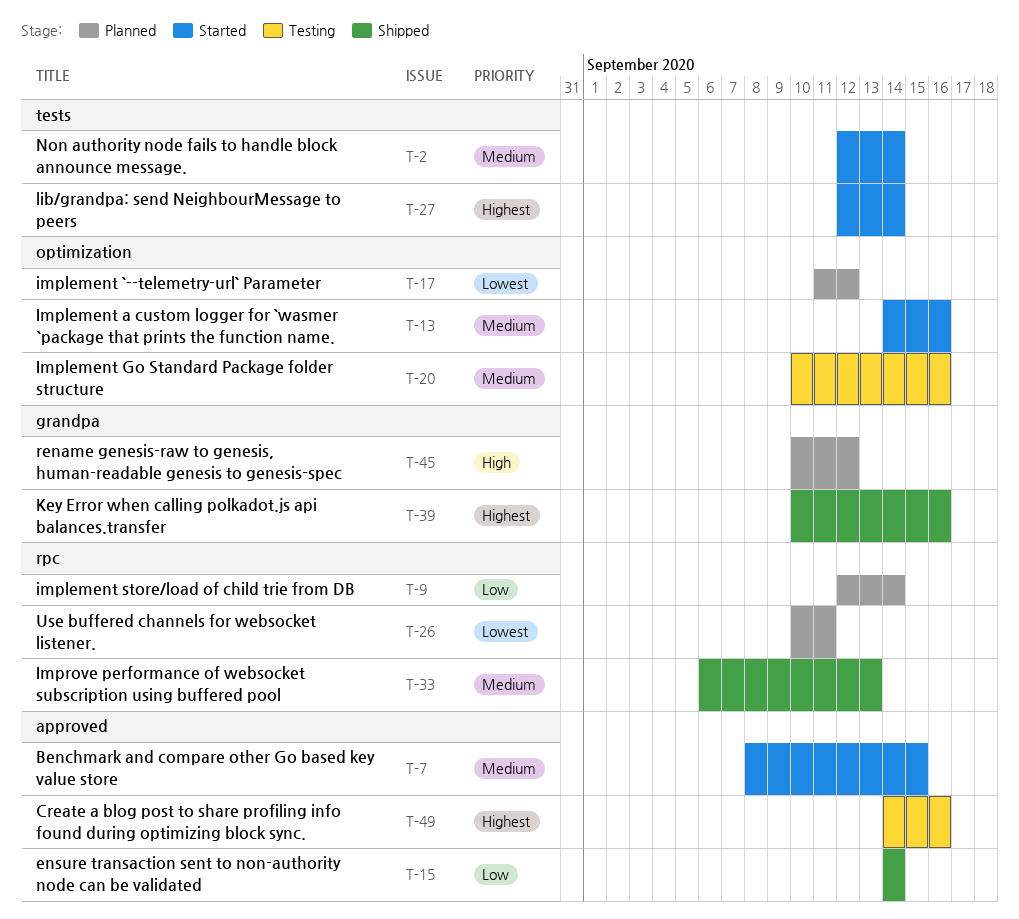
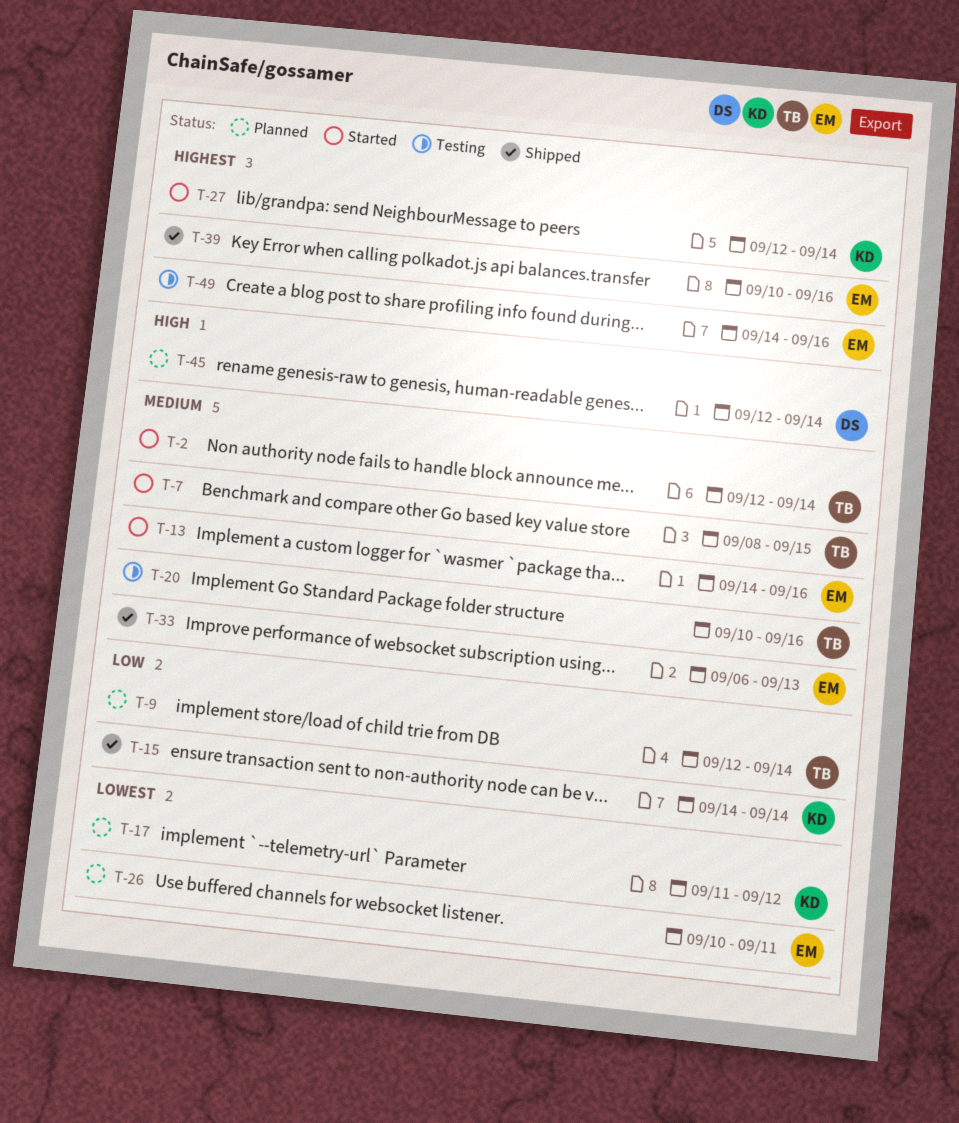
T-45, start: Sep 10 -> Sep 12
T-45, due: Sep 12 -> Sep 14

